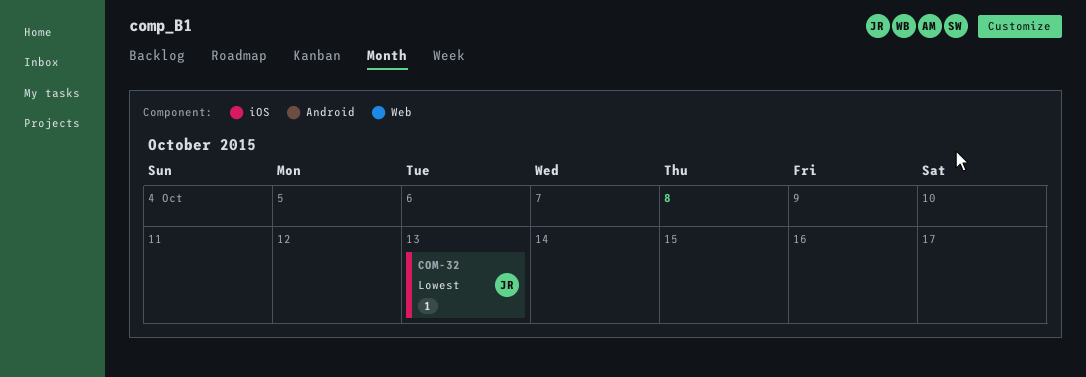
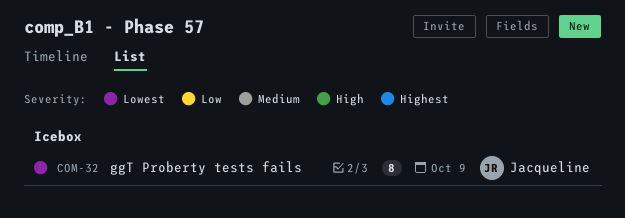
COM-32, estimate: 1 -> 8
COM-32, due: Oct 13 -> Oct 9

